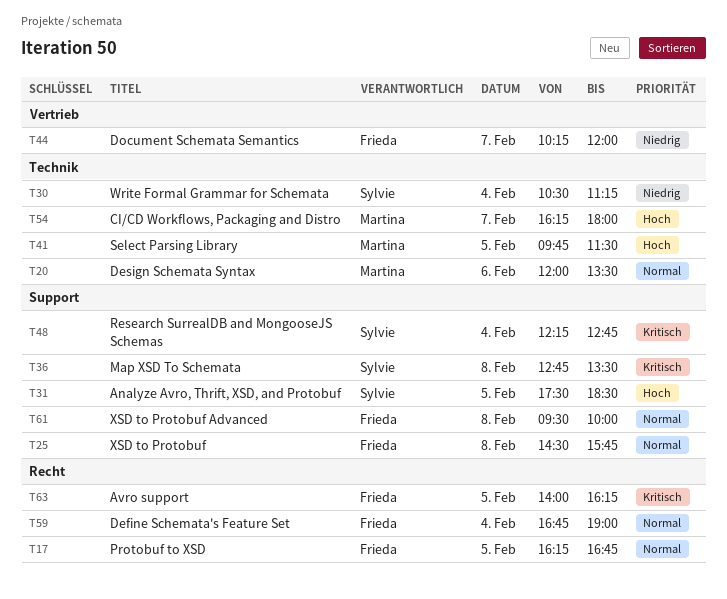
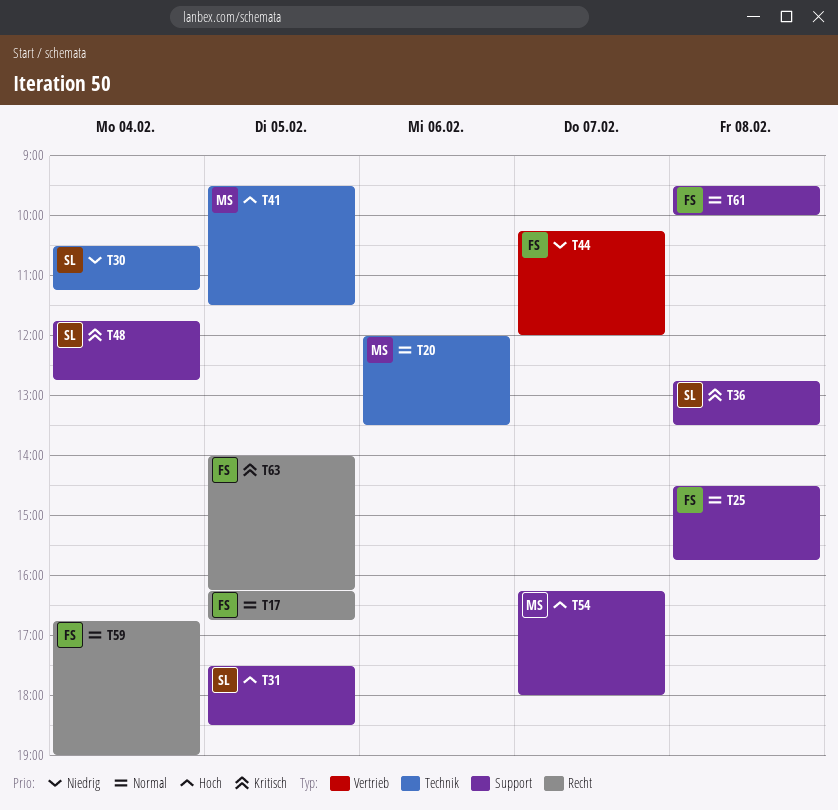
T41, begins: 09:45 -> 09:30
T48, begins: 12:15 -> 11:45
T54, label: Technik -> Support

